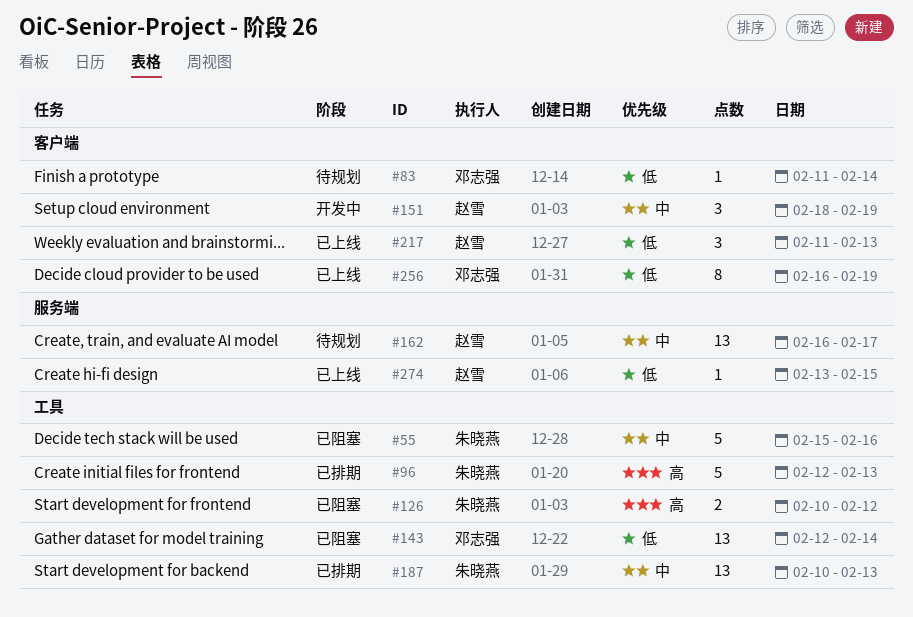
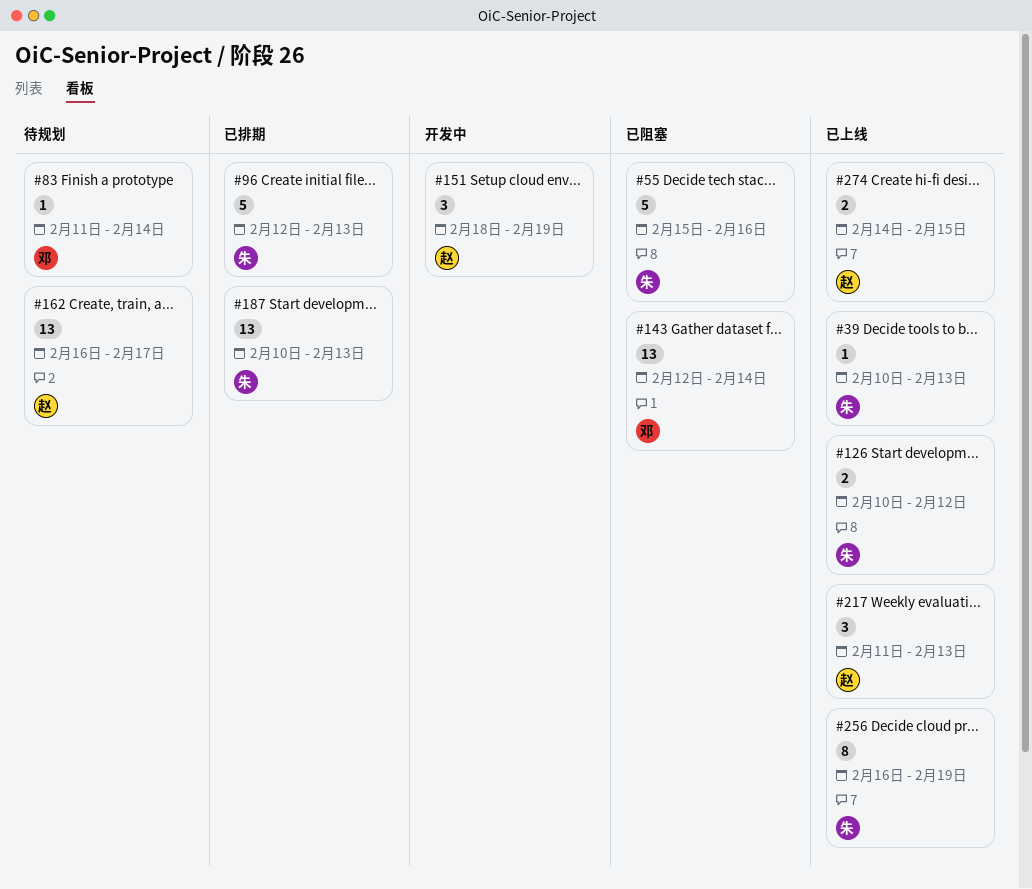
#39: none -> present
#126, status: 已阻塞 -> 已上线
#256, owner: 邓志强 -> 朱晓燕
#274, estimate: 1 -> 2
#274, start: Feb 13 -> Feb 14

